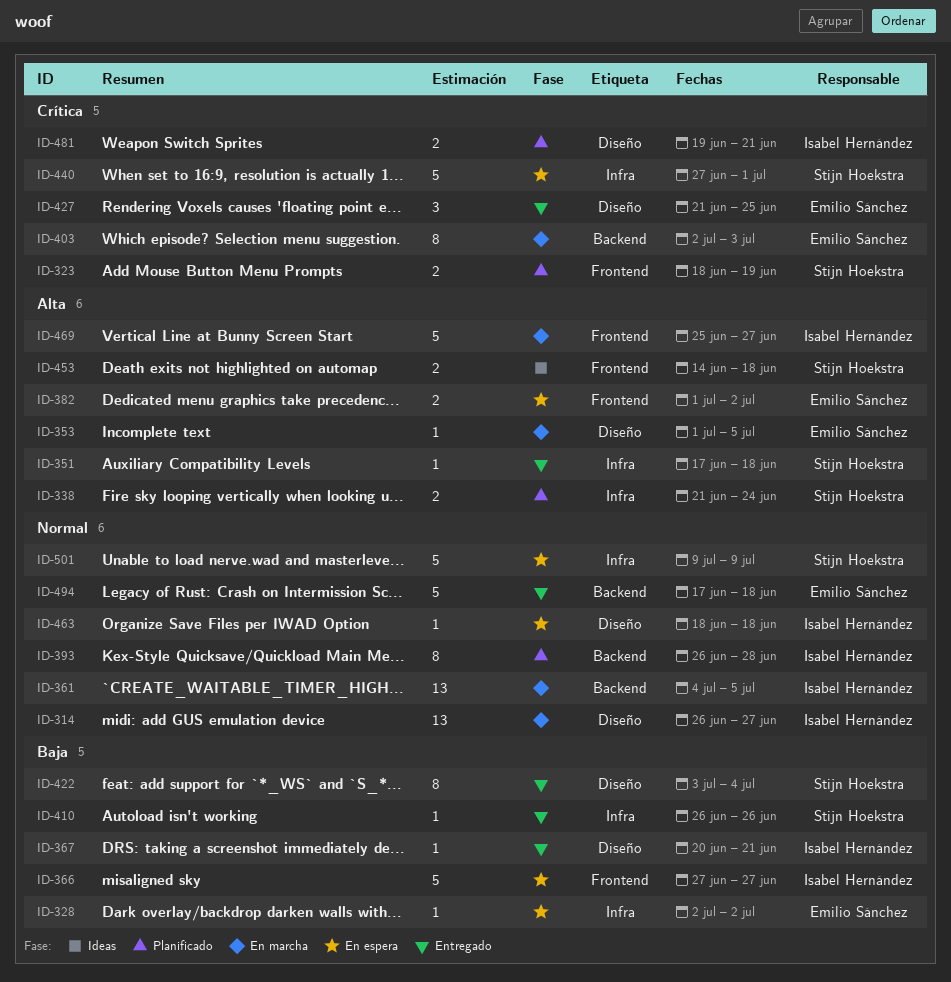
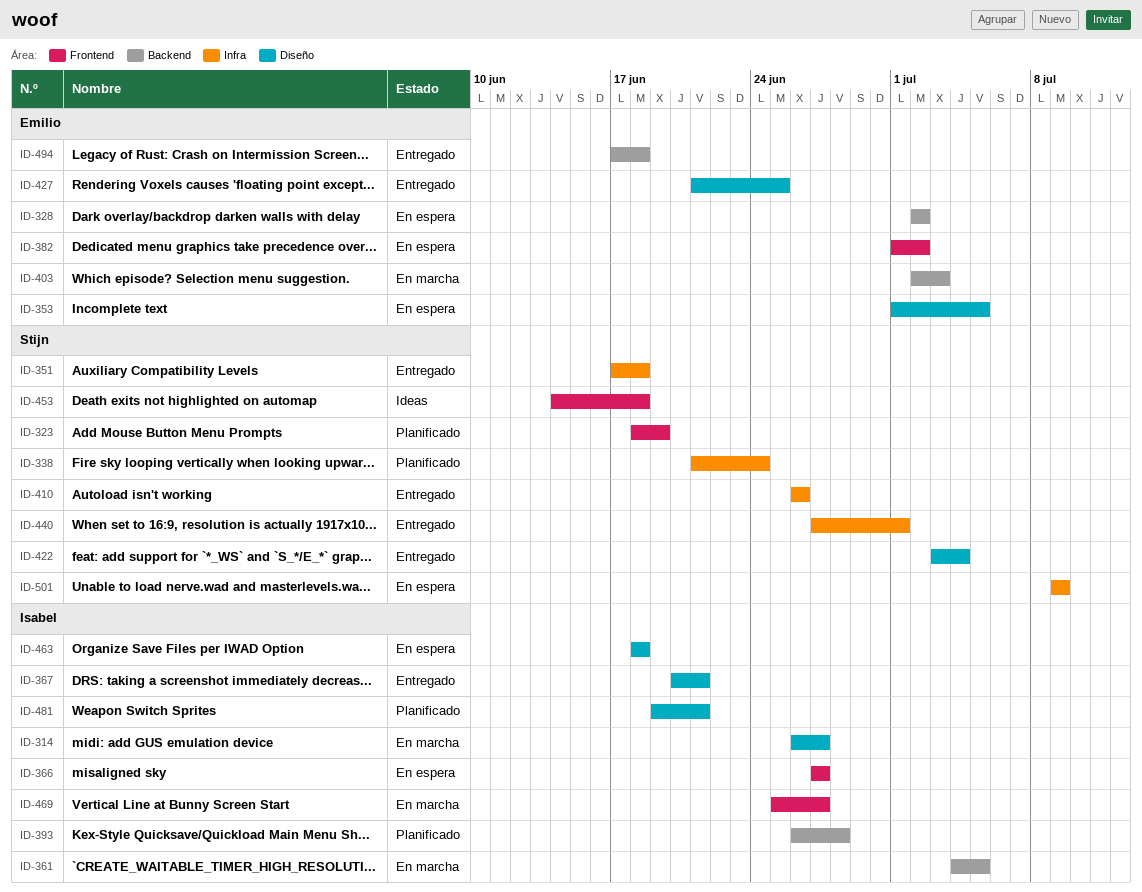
ID-328, label: Infra -> Backend
ID-353, status: En marcha -> En espera
ID-440, status: En espera -> Entregado

